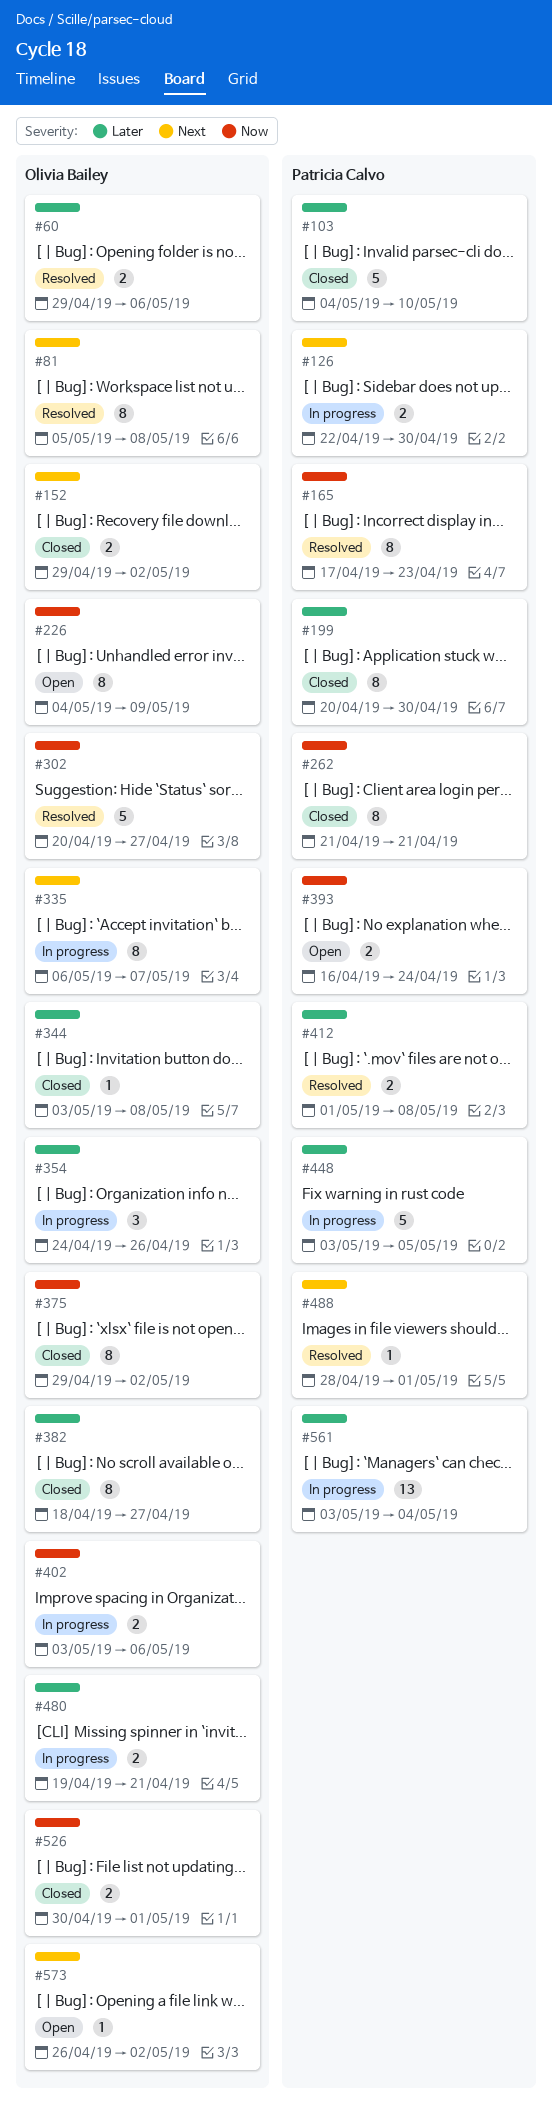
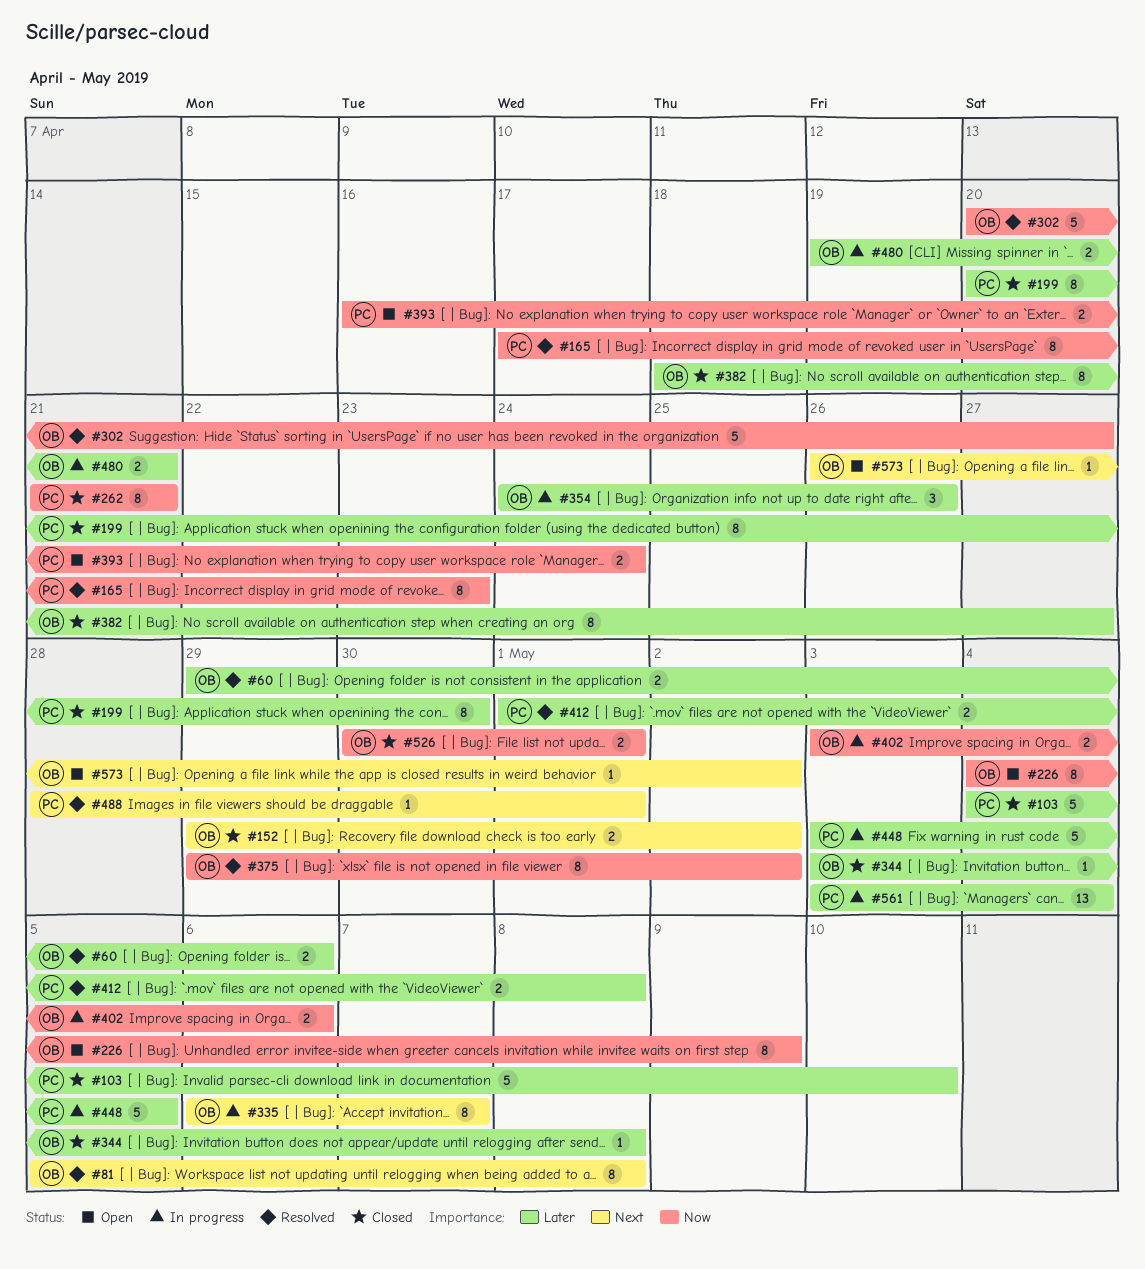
#126: present -> none
#375, status: Closed -> Resolved

